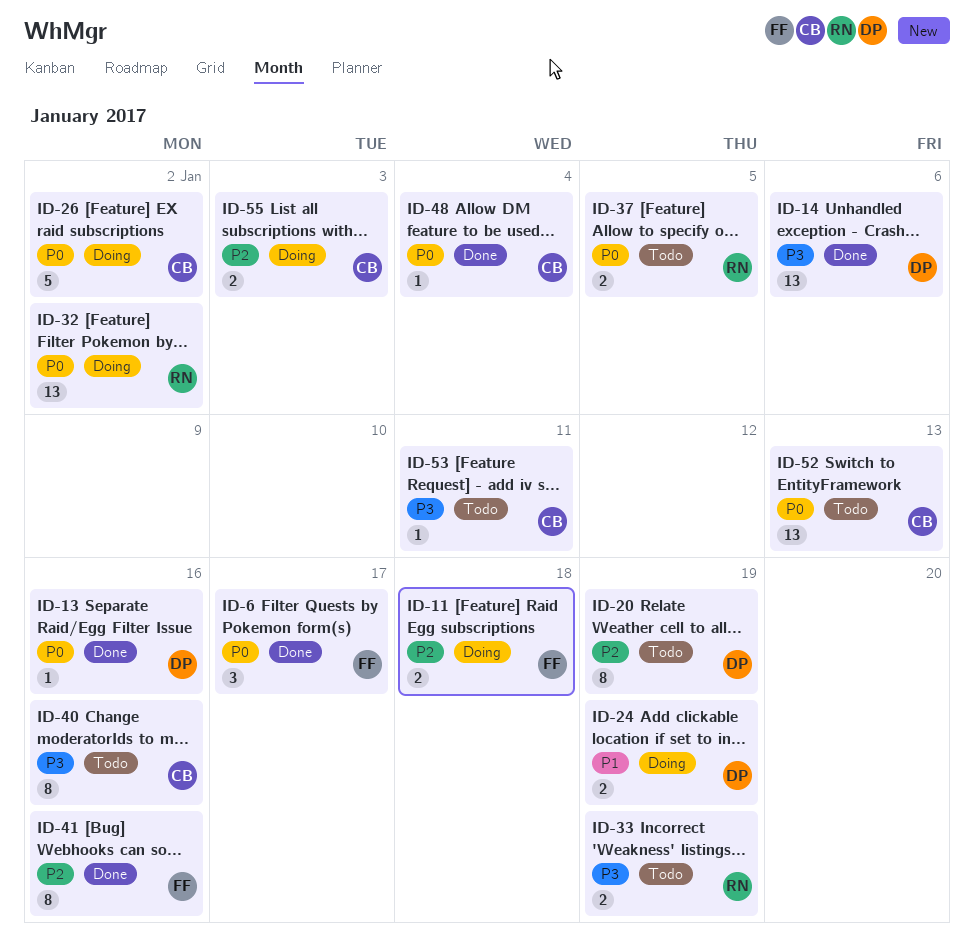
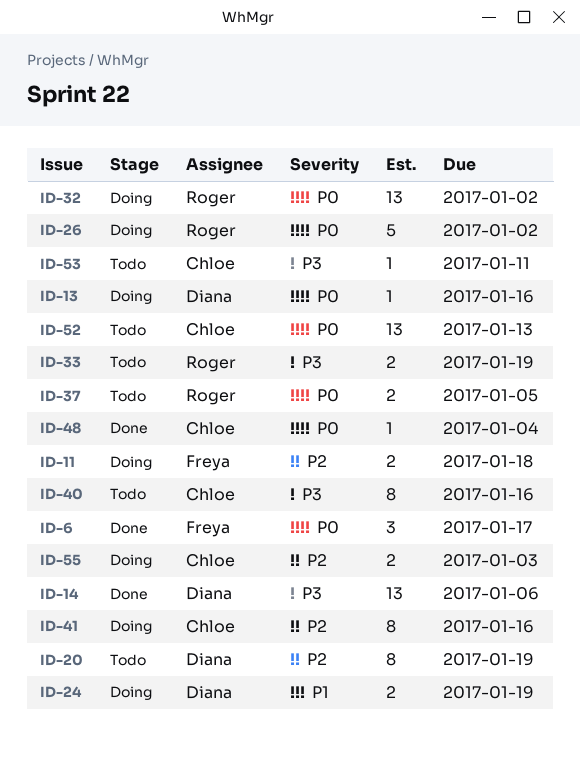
ID-13, status: Done -> Doing
ID-26, owner: Chloe -> Roger
ID-41, status: Done -> Doing
ID-41, owner: Freya -> Chloe

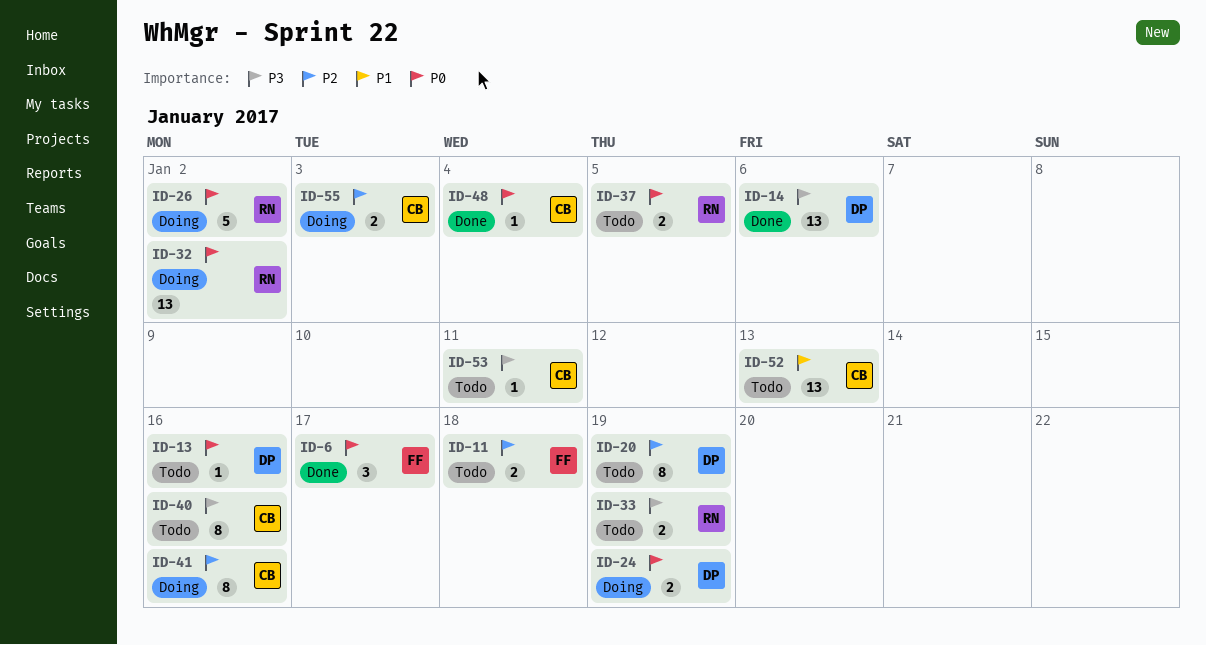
ID-11, status: Doing -> Todo
ID-13, status: Doing -> Todo
ID-24, priority: P1 -> P0
ID-52, priority: P0 -> P1

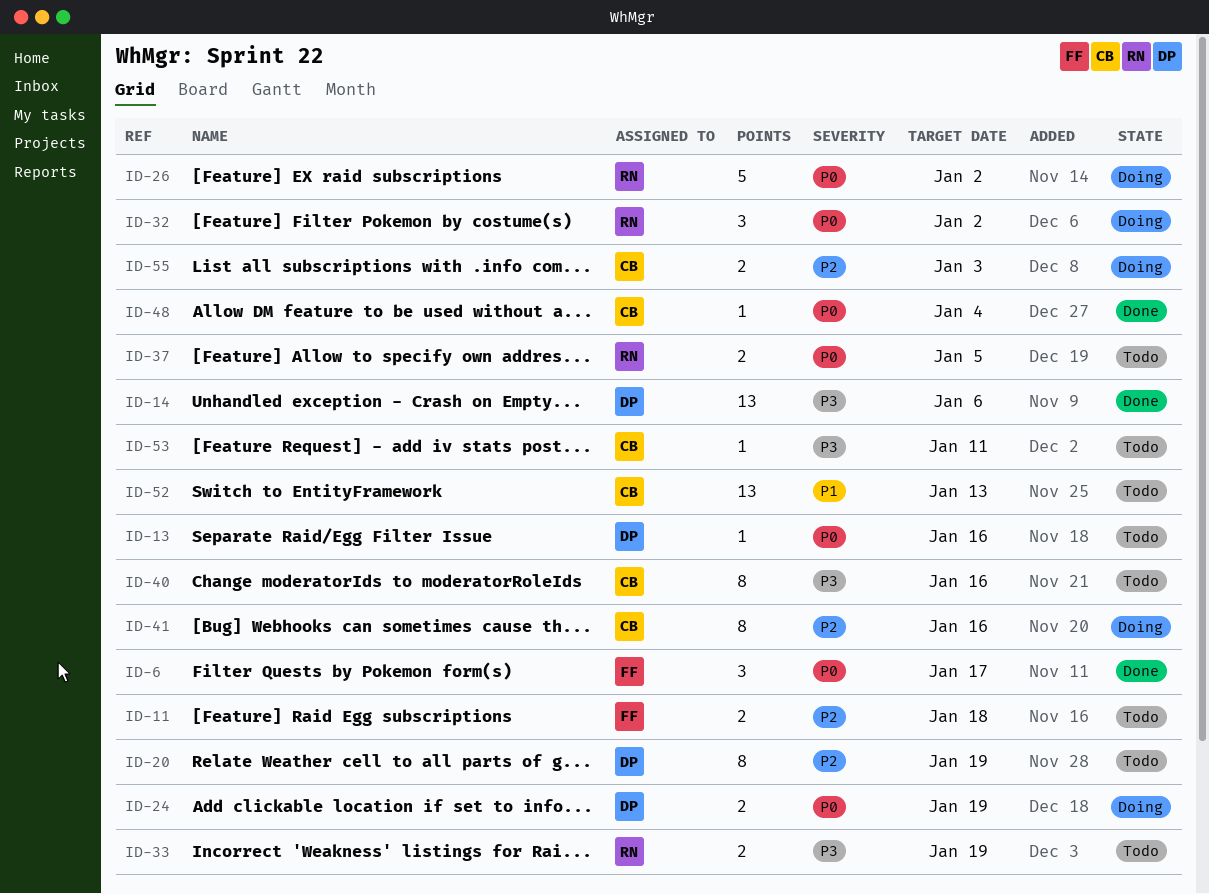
ID-32, estimate: 13 -> 3

